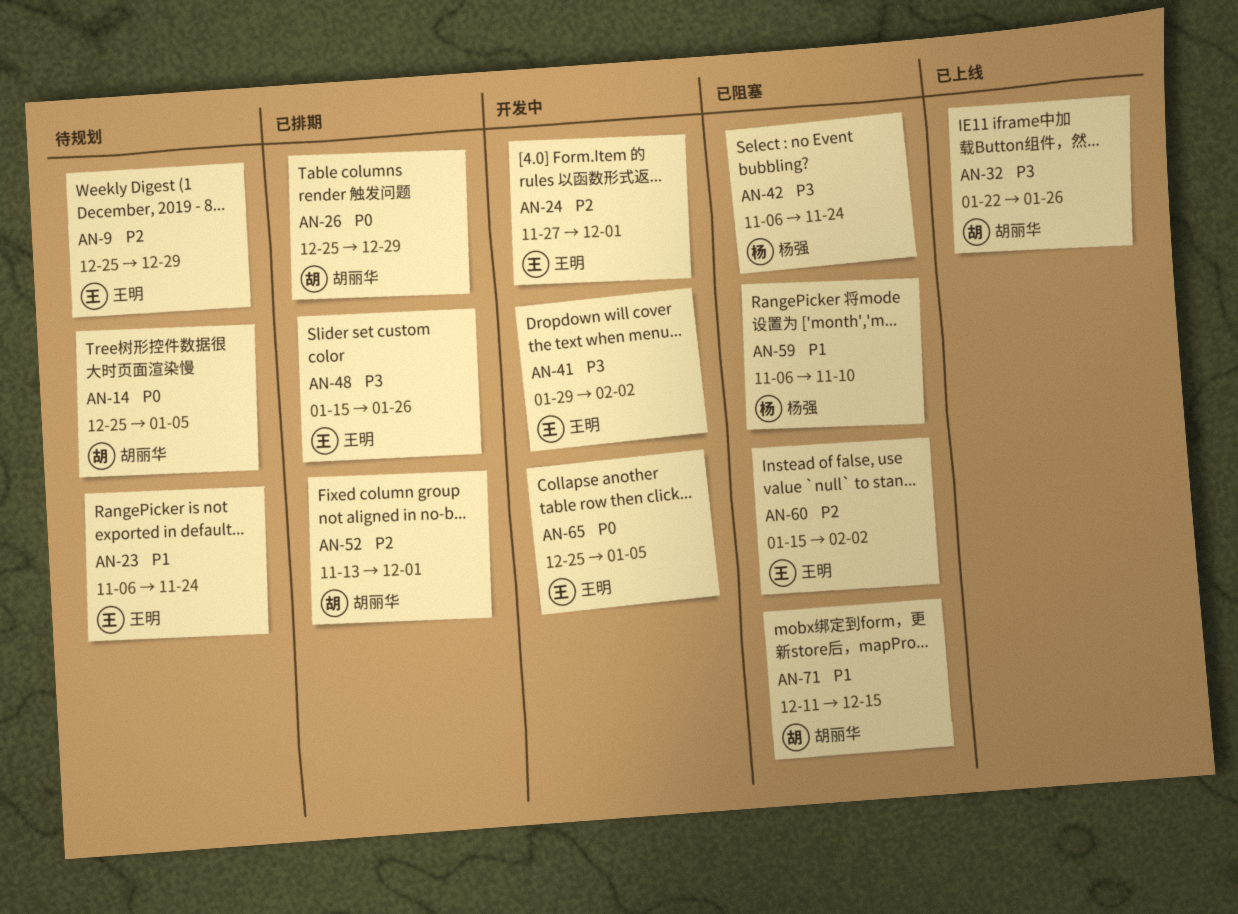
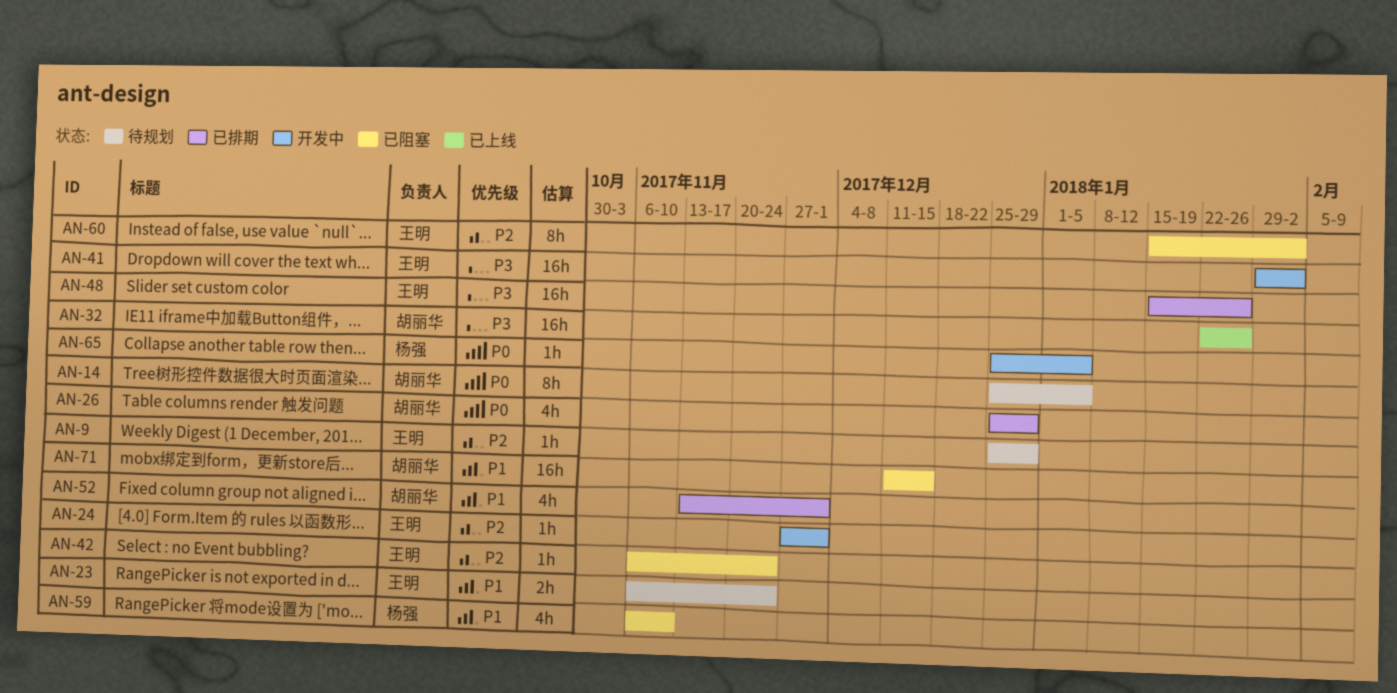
AN-42, owner: 杨强 -> 王明
AN-42, priority: P3 -> P2
AN-52, priority: P2 -> P1
AN-65, owner: 王明 -> 杨强

